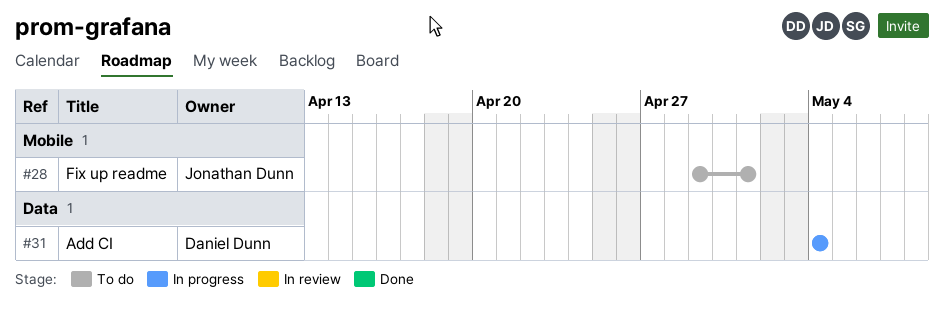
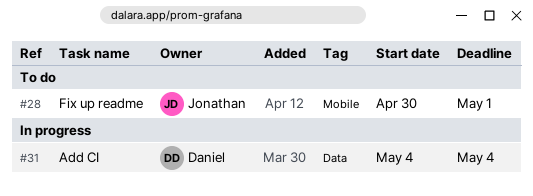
#28, start: Apr 29 -> Apr 30

